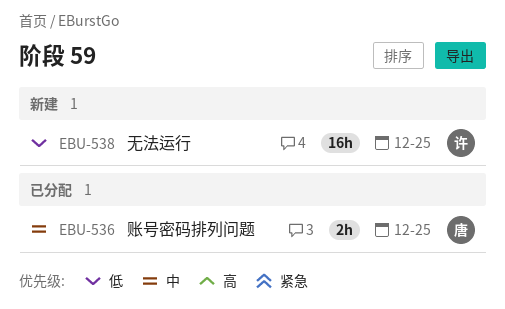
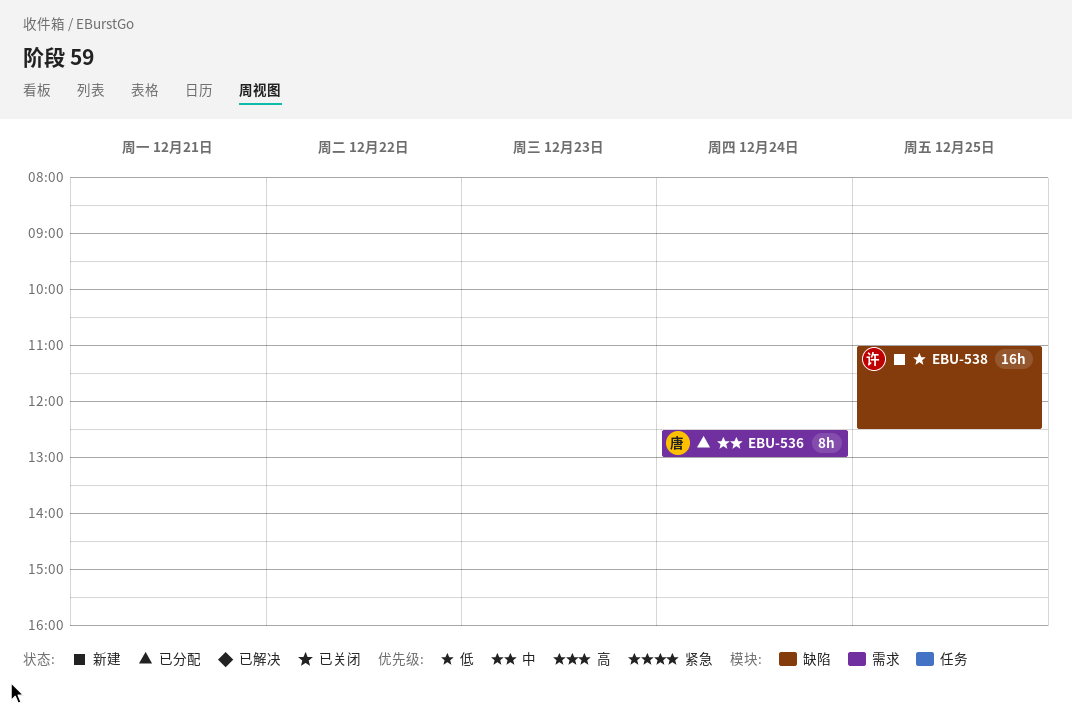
EBU-536, estimate: 2h -> 8h
EBU-536, day: Dec 25 -> Dec 24

